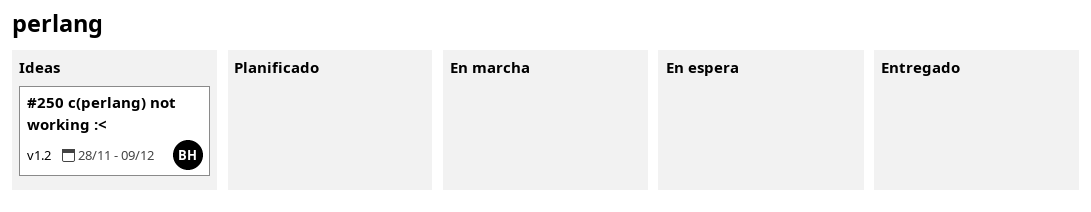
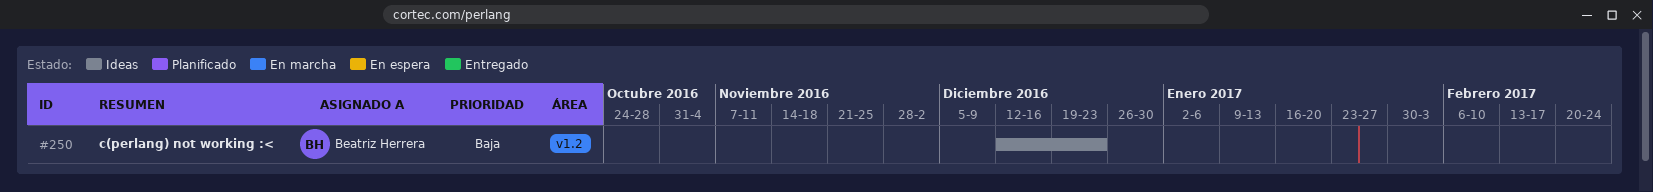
#250, start: Nov 28 -> Dec 12
#250, due: Dec 9 -> Dec 23

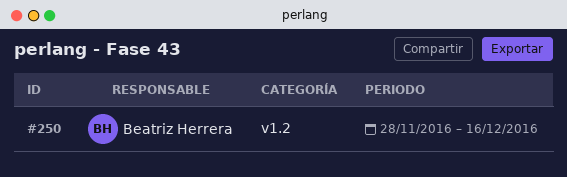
#250, start: Dec 12 -> Nov 28
#250, due: Dec 23 -> Dec 16

